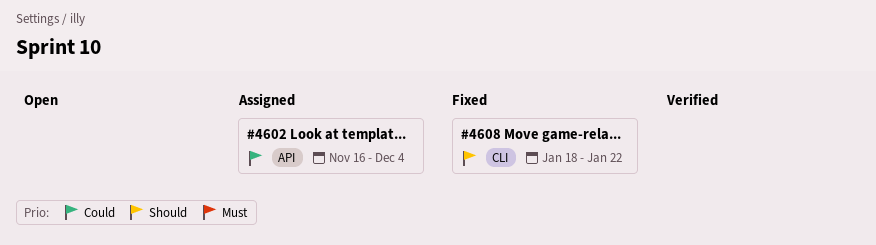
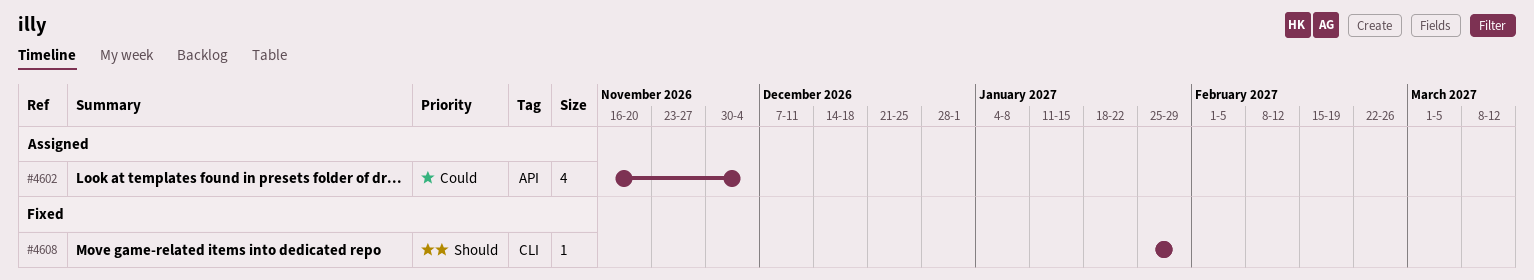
#4608, start: Jan 18 -> Jan 25
#4608, due: Jan 22 -> Jan 29

